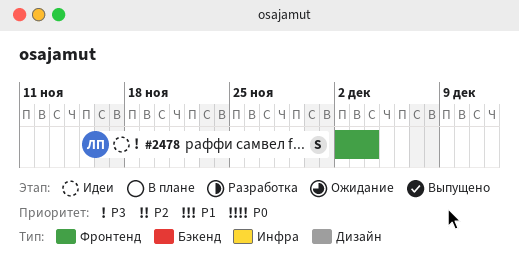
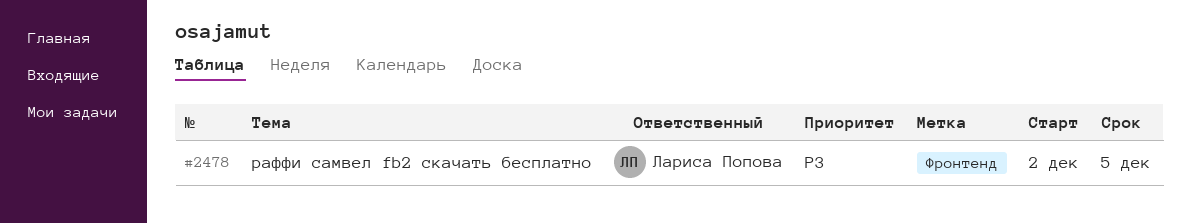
#2478, due: Dec 4 -> Dec 5

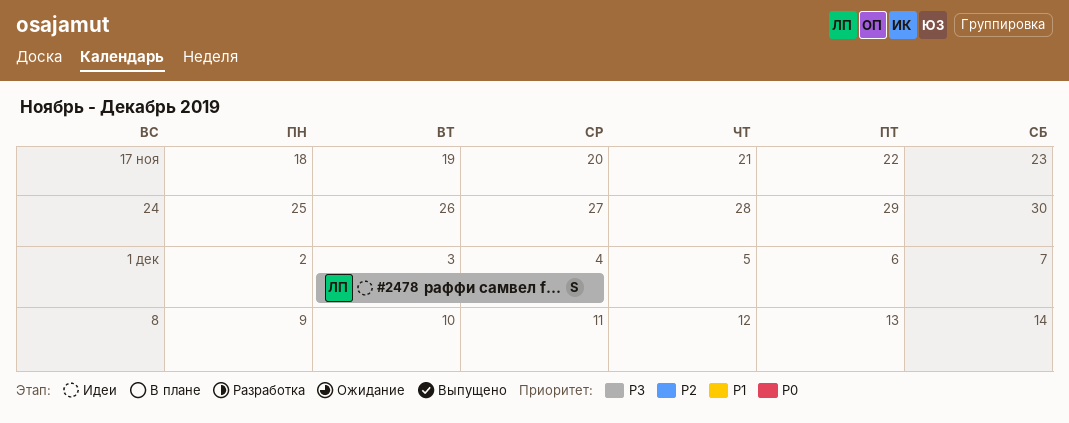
#2478, start: Dec 2 -> Dec 3
#2478, due: Dec 5 -> Dec 4

